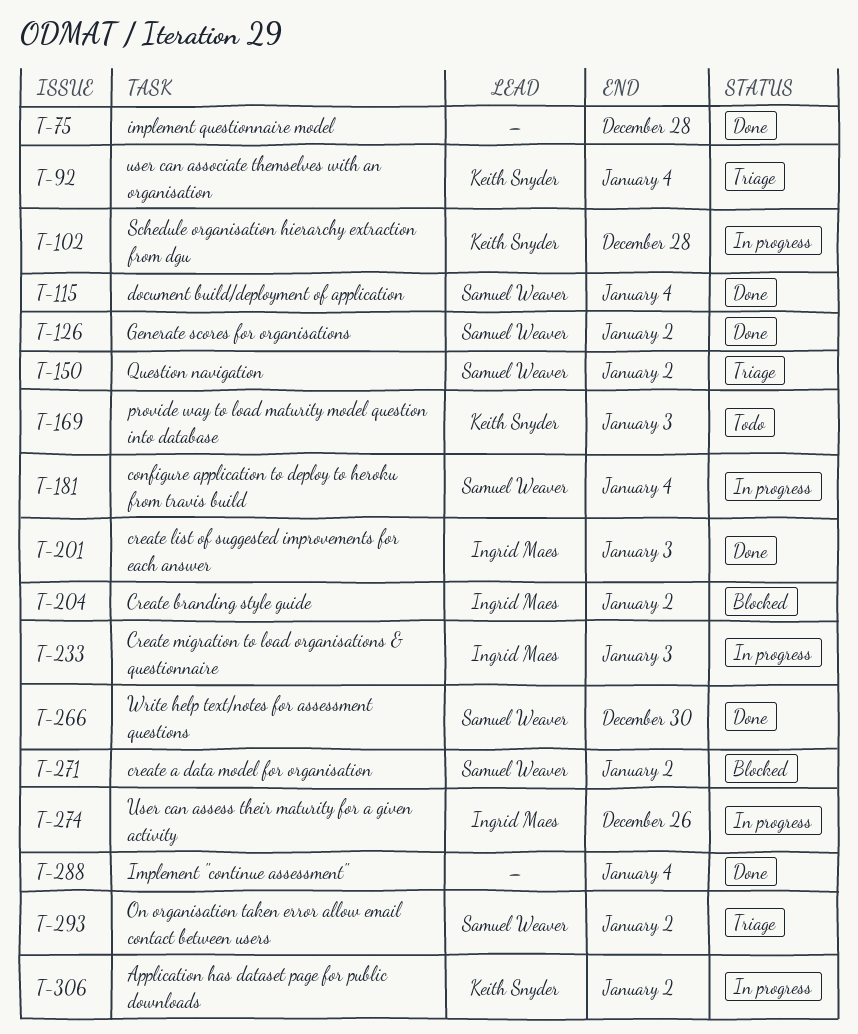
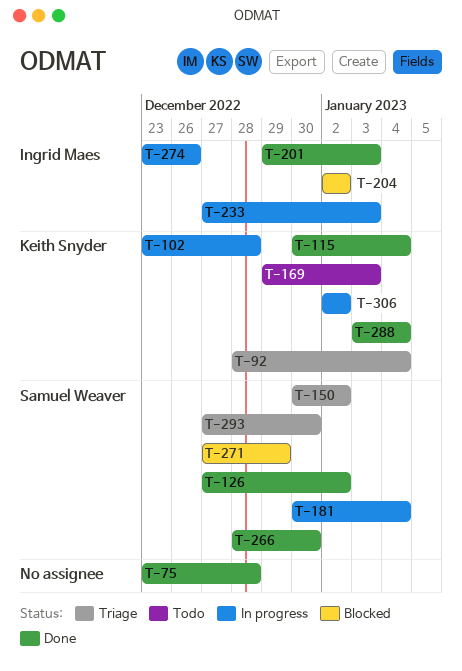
T-115, owner: Samuel Weaver -> Keith Snyder
T-271, due: Jan 2 -> Dec 29
T-288, owner: none -> Keith Snyder
T-293, due: Jan 2 -> Dec 30

